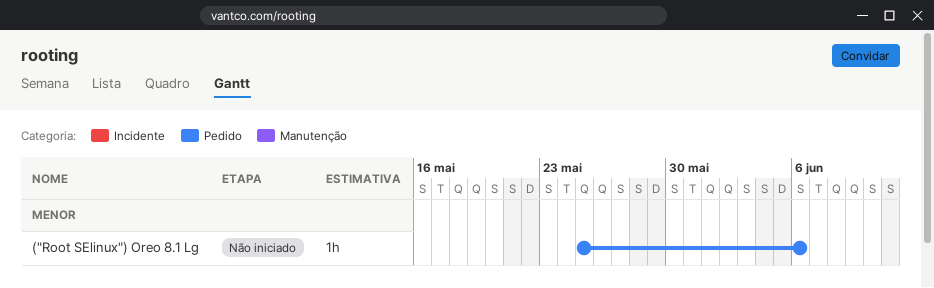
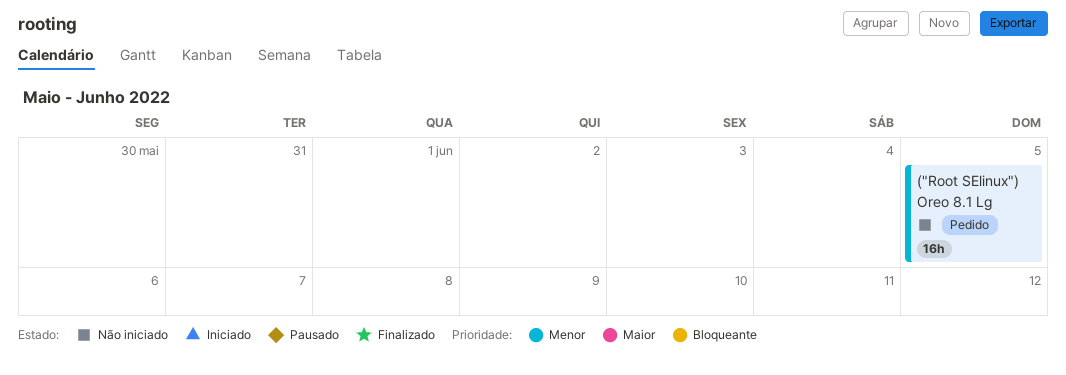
("Root SElinux") Oreo 8.1 Lg, estimate: 1h -> 16h
("Root SElinux") Oreo 8.1 Lg, due: Jun 6 -> Jun 5

